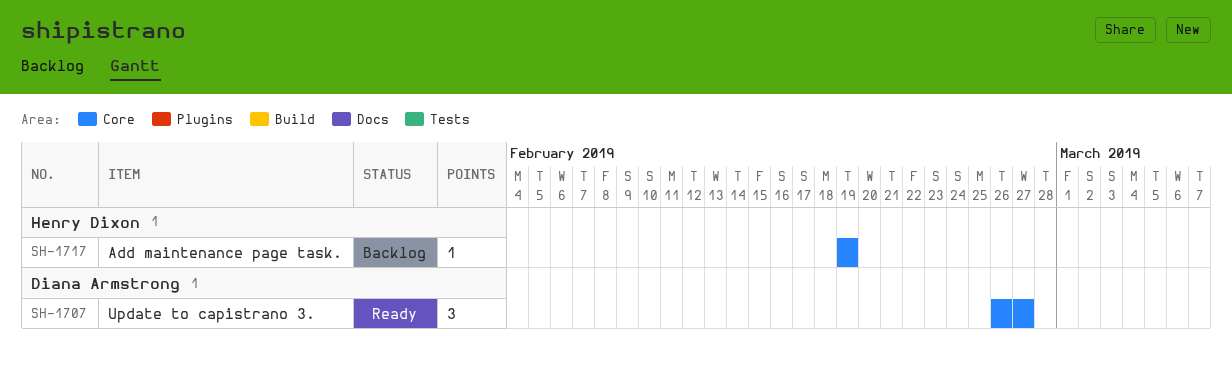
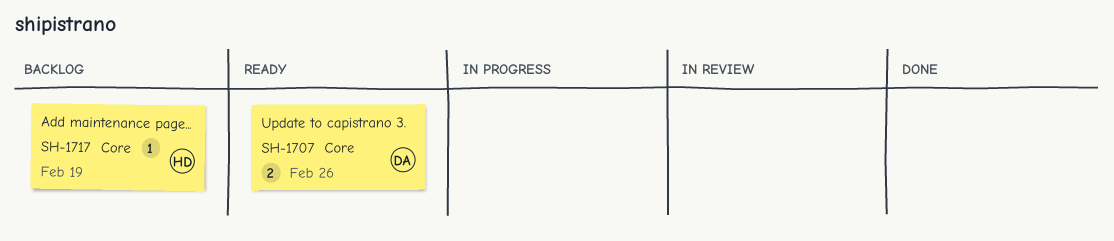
SH-1707, estimate: 3 -> 2
SH-1707, due: Feb 27 -> Feb 26

